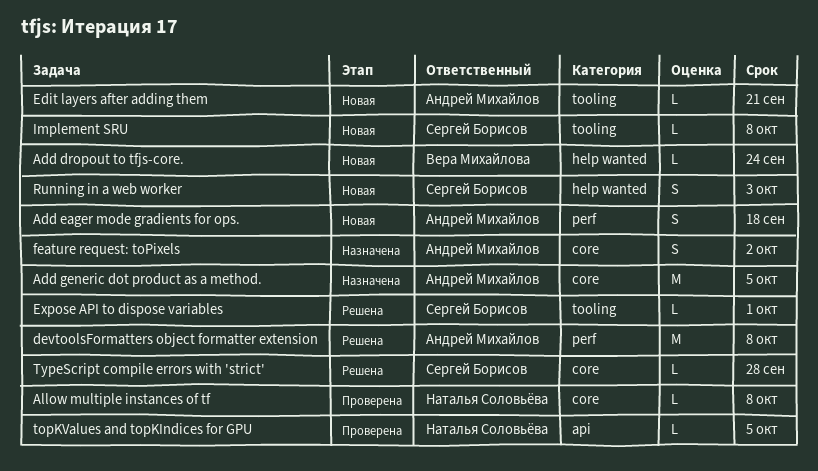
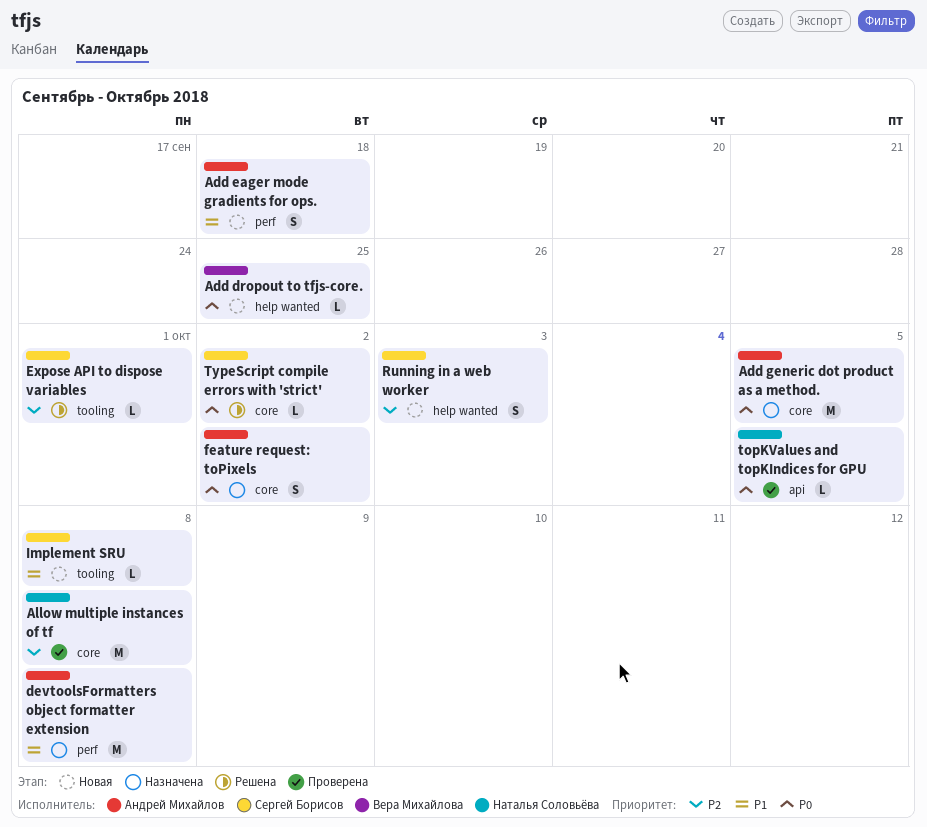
Add dropout to tfjs-core., due: Sep 24 -> Sep 25
Allow multiple instances of tf, estimate: L -> M
devtoolsFormatters object formatter extension, status: Решена -> Назначена
Edit layers after adding them: present -> none
TypeScript compile errors with 'strict', due: Sep 28 -> Oct 2

